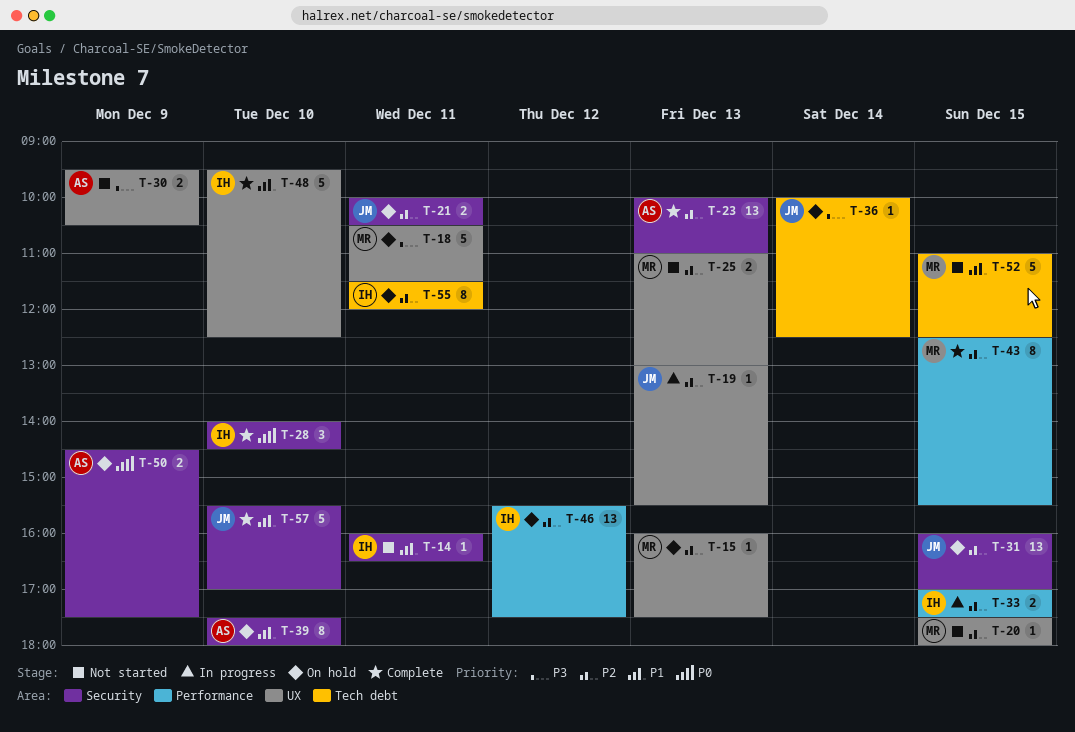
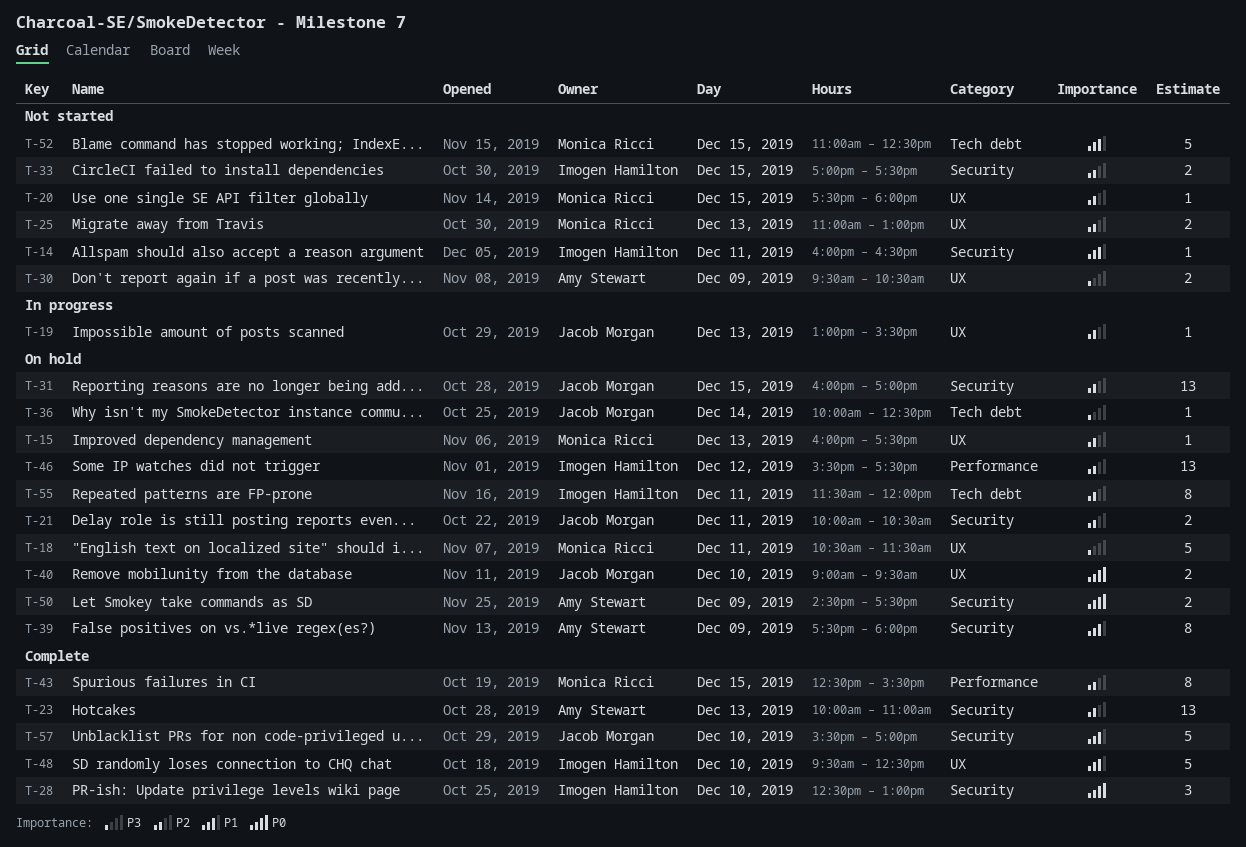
T-28, begins: 14:00 -> 12:30
T-28, ends: 14:30 -> 13:00
T-33, status: In progress -> Not started
T-33, label: Performance -> Security
T-39, day: Dec 10 -> Dec 9
T-40: none -> present

